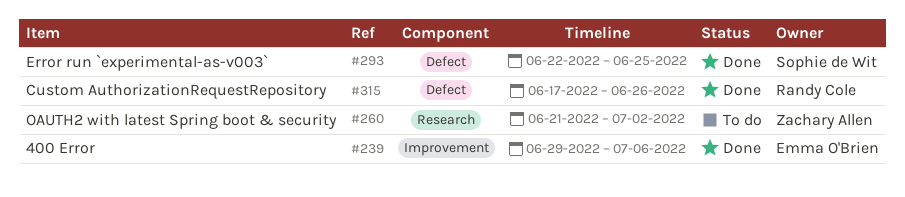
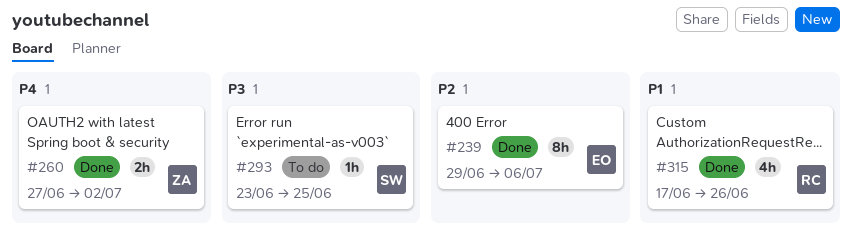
#260, status: To do -> Done
#260, start: Jun 21 -> Jun 27
#293, status: Done -> To do
#293, start: Jun 22 -> Jun 23

